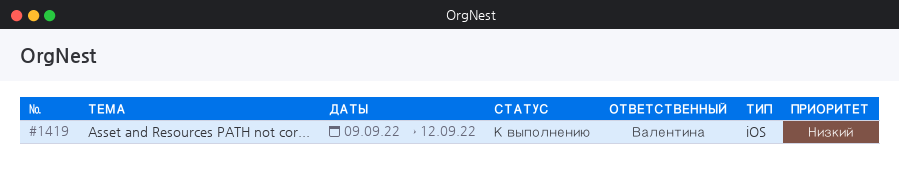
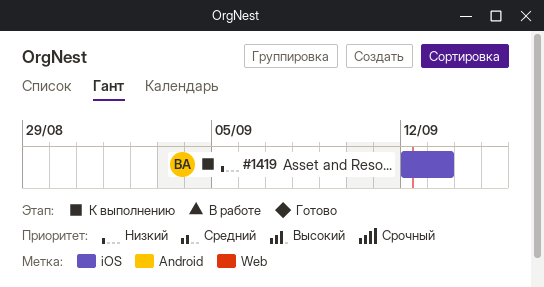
#1419, start: Sep 9 -> Sep 12
#1419, due: Sep 12 -> Sep 13

